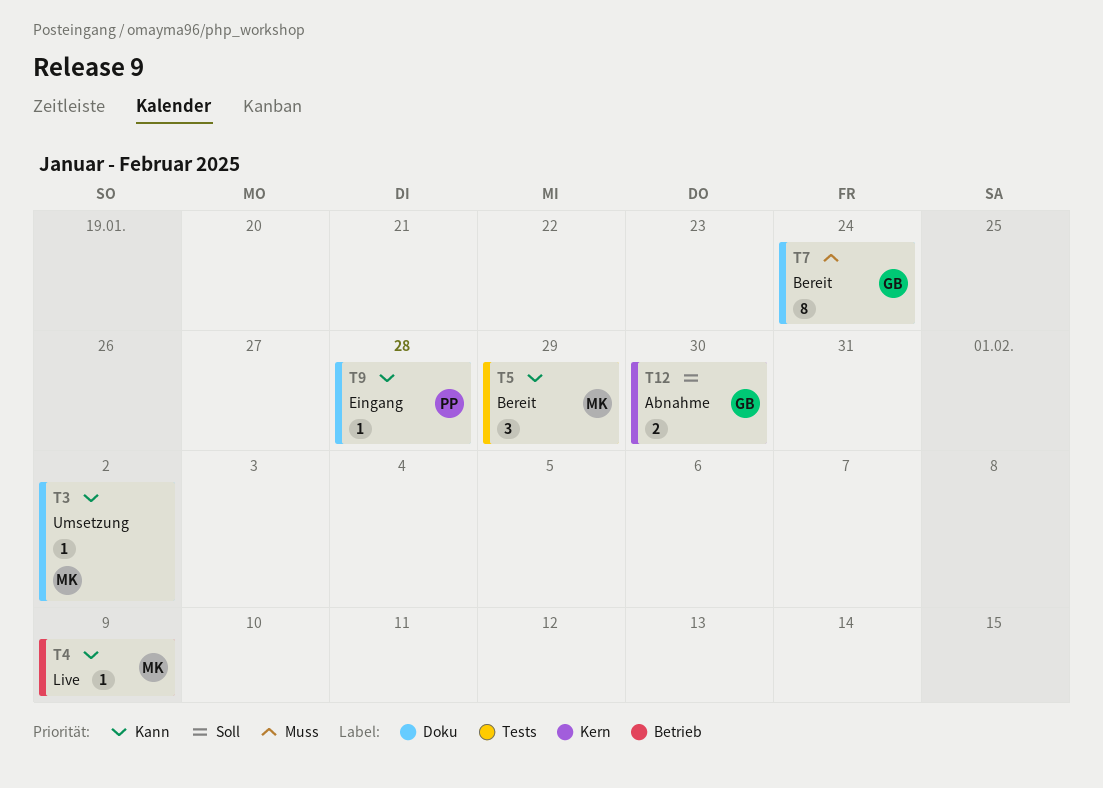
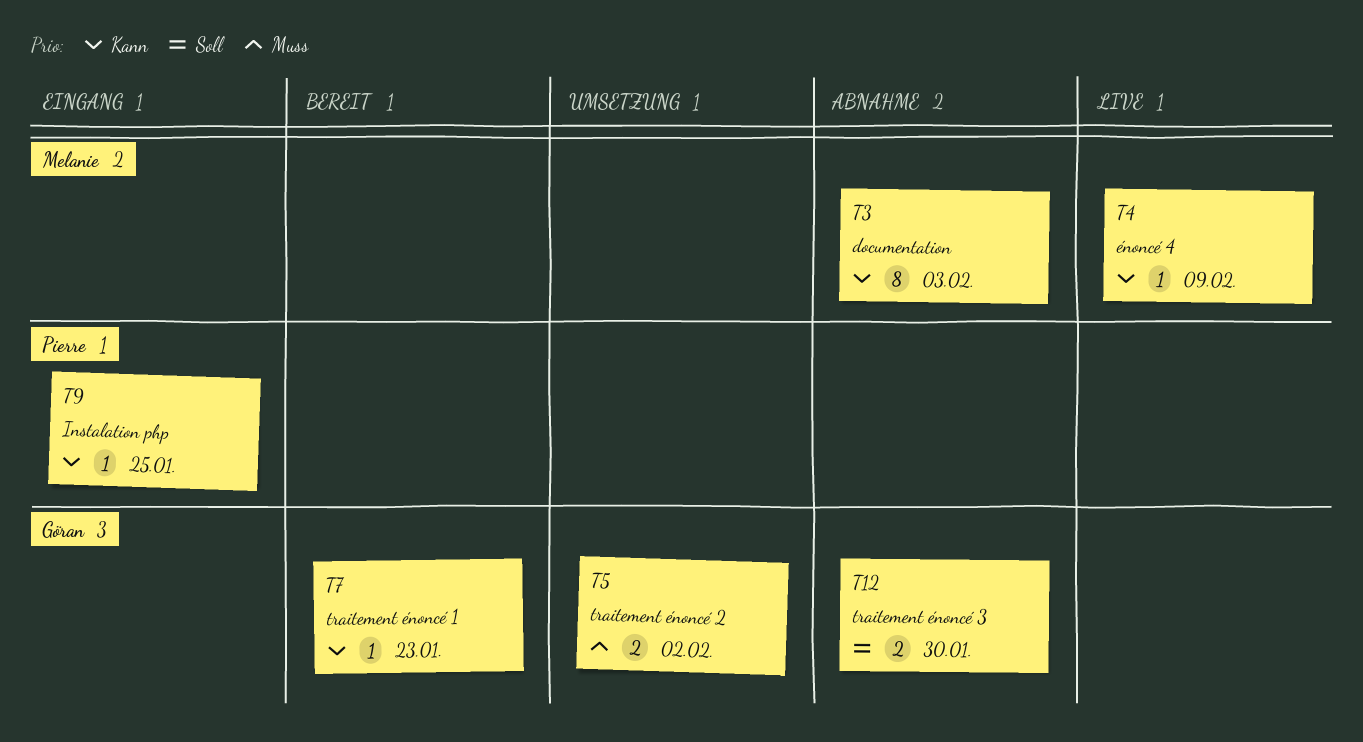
T3, status: Umsetzung -> Abnahme
T3, estimate: 1 -> 8
T3, due: Feb 2 -> Feb 3
T5, status: Bereit -> Umsetzung
T5, owner: Melanie -> Göran
T5, priority: Kann -> Muss
T5, estimate: 3 -> 2
T5, due: Jan 29 -> Feb 2
T7, priority: Muss -> Kann
T7, estimate: 8 -> 1
T7, due: Jan 24 -> Jan 23
T9, due: Jan 28 -> Jan 25

